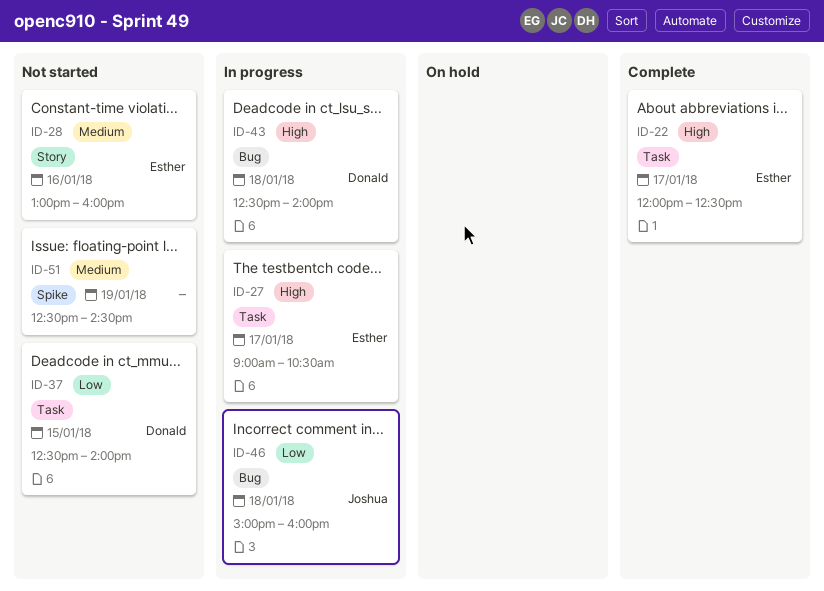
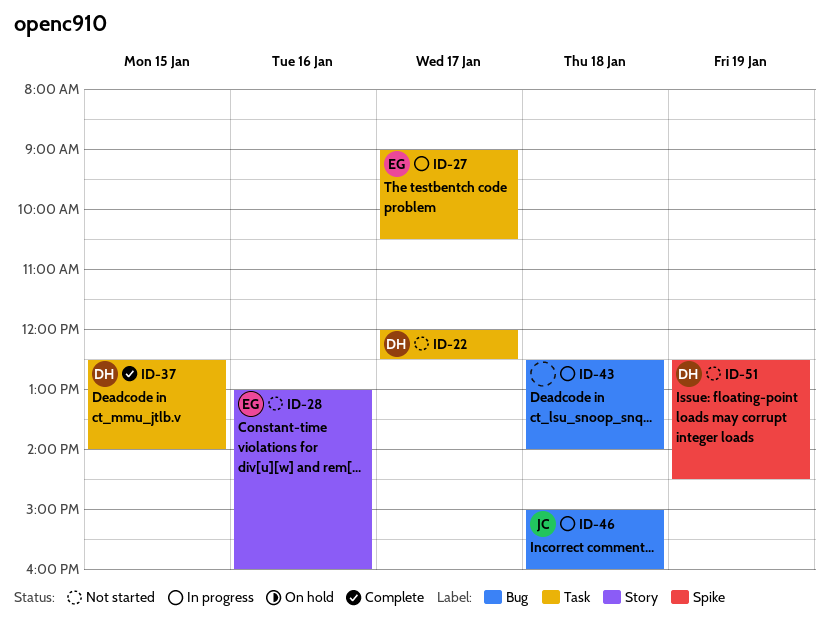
ID-22, status: Complete -> Not started
ID-22, owner: Esther -> Donald
ID-37, status: Not started -> Complete
ID-43, owner: Donald -> none
ID-51, owner: none -> Donald

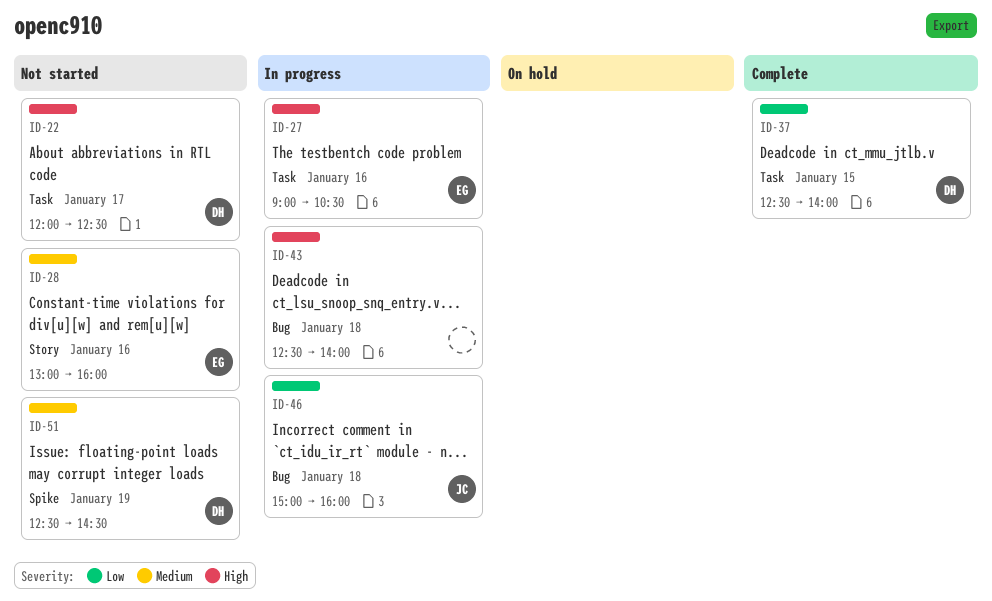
ID-27, day: Jan 17 -> Jan 16

